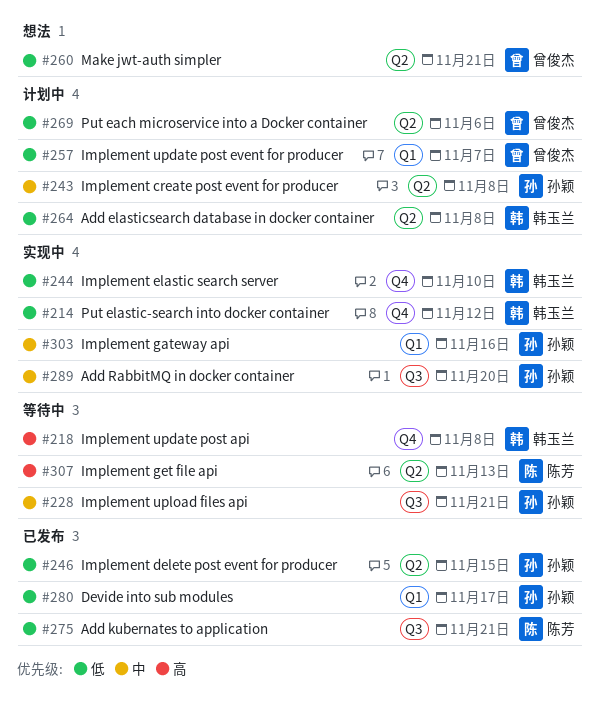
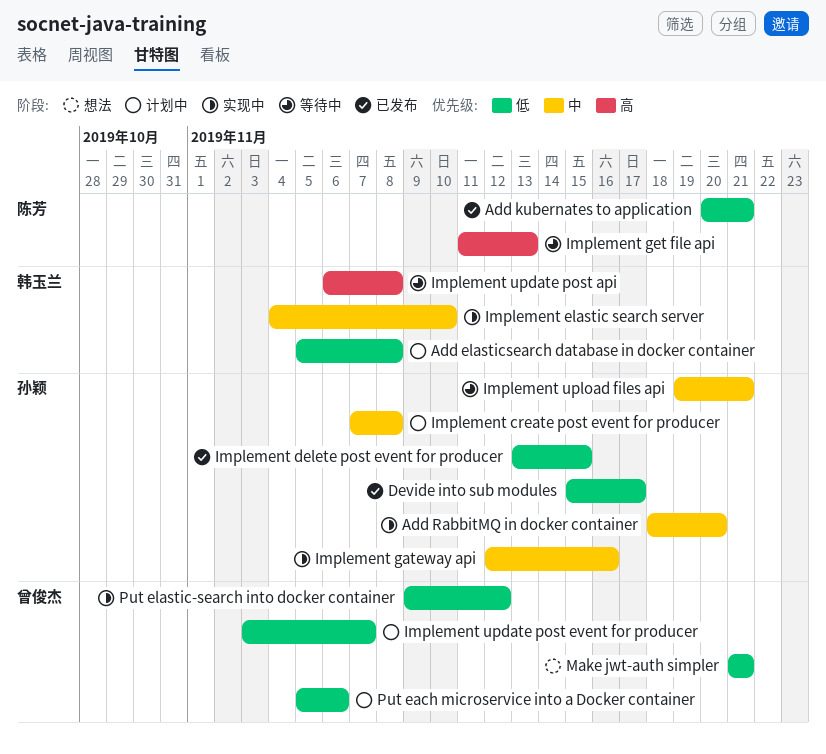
Implement elastic search server, priority: 低 -> 中
Put elastic-search into docker container, owner: 韩玉兰 -> 曾俊杰

